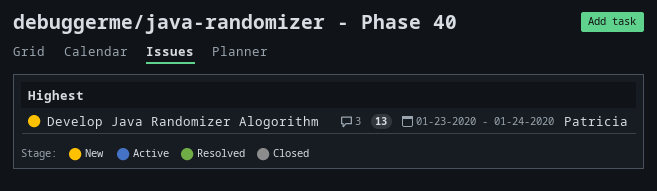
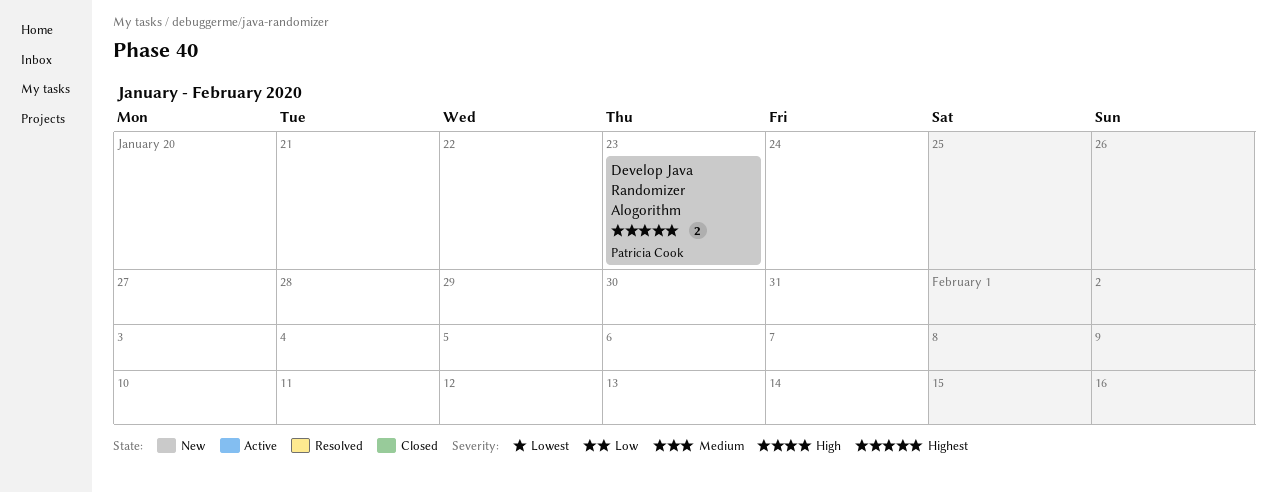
Develop Java Randomizer Alogorithm, estimate: 13 -> 2
Develop Java Randomizer Alogorithm, due: Jan 24 -> Jan 23

